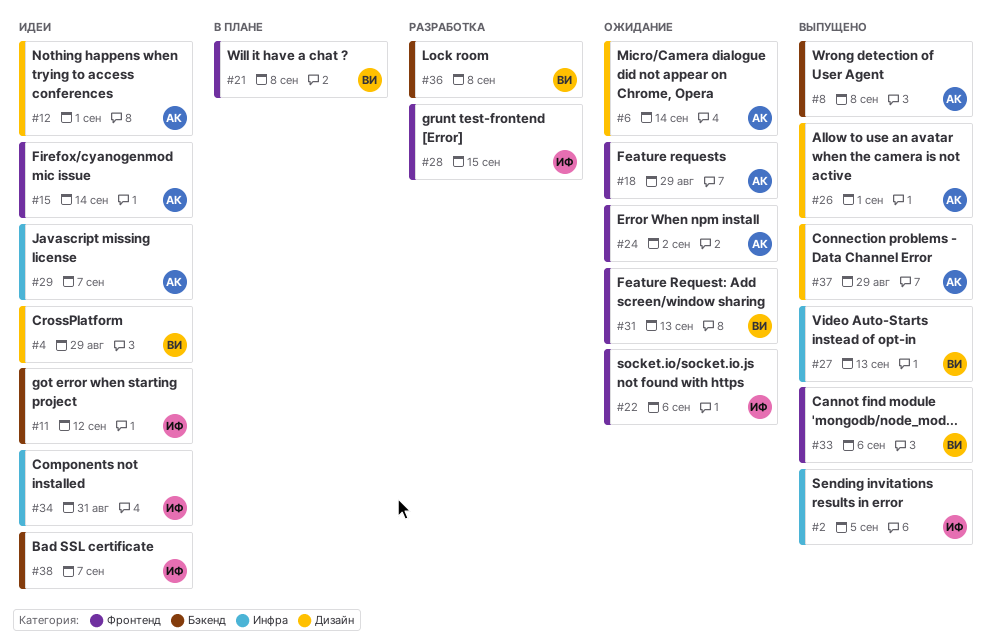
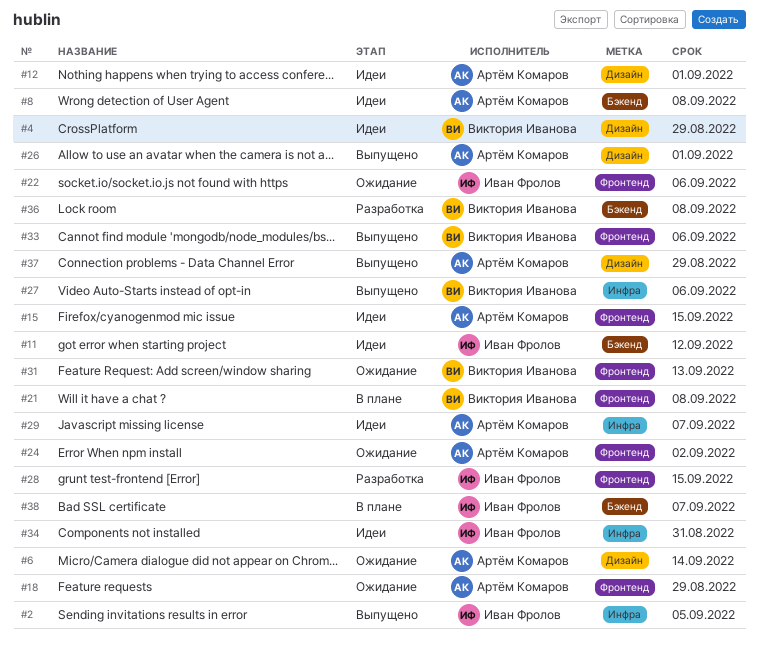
#8, status: Выпущено -> Идеи
#15, due: Sep 14 -> Sep 15
#27, due: Sep 13 -> Sep 6
#38, status: Идеи -> В плане

